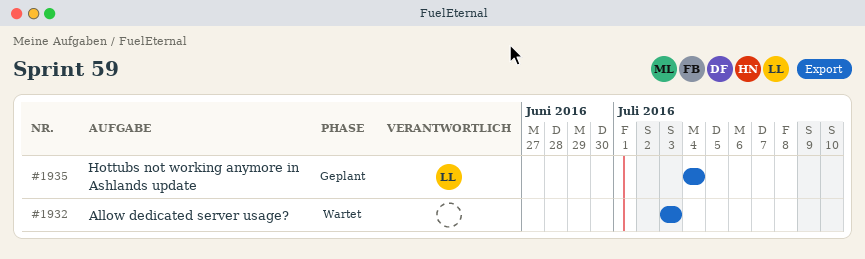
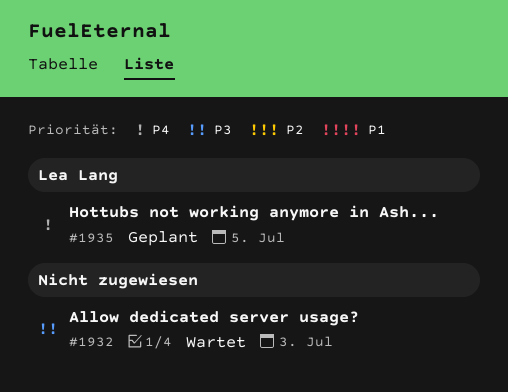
#1935, due: Jul 4 -> Jul 5

